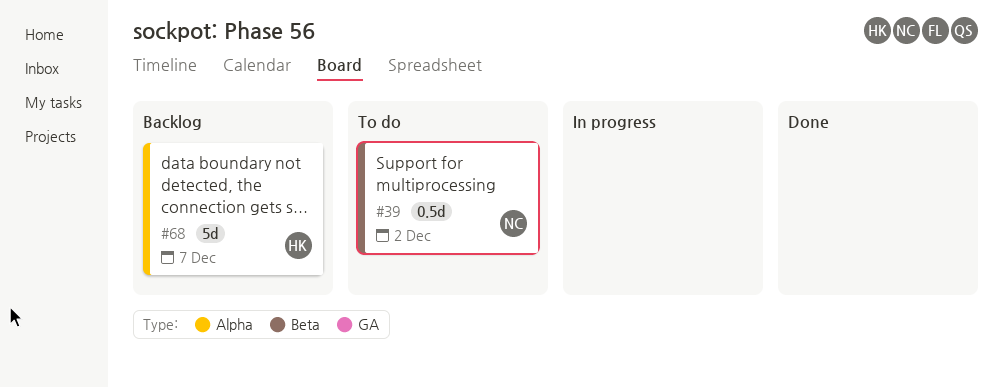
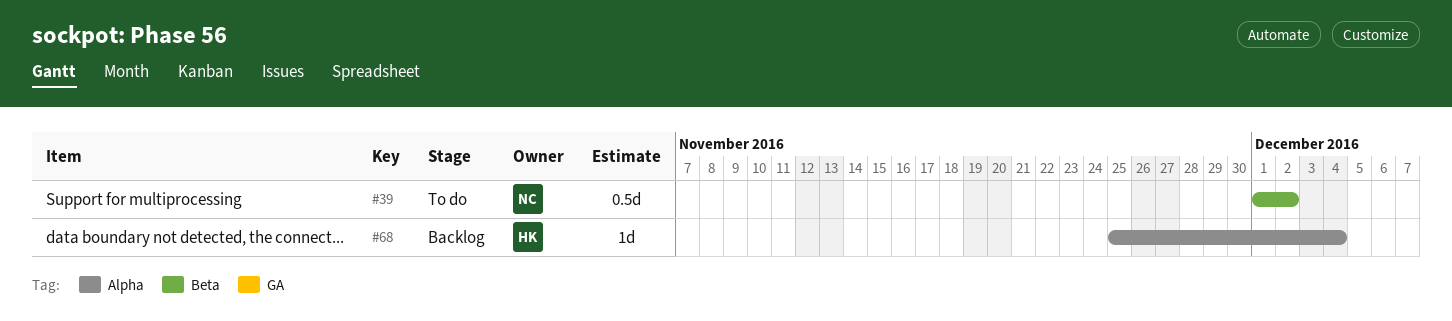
#68, estimate: 5d -> 1d
#68, due: Dec 7 -> Dec 4

